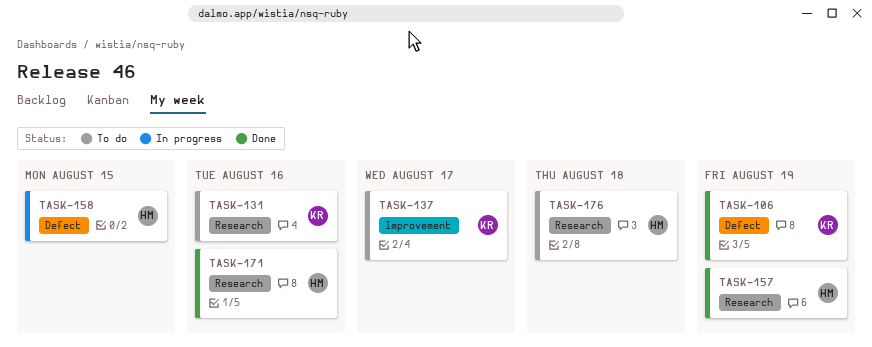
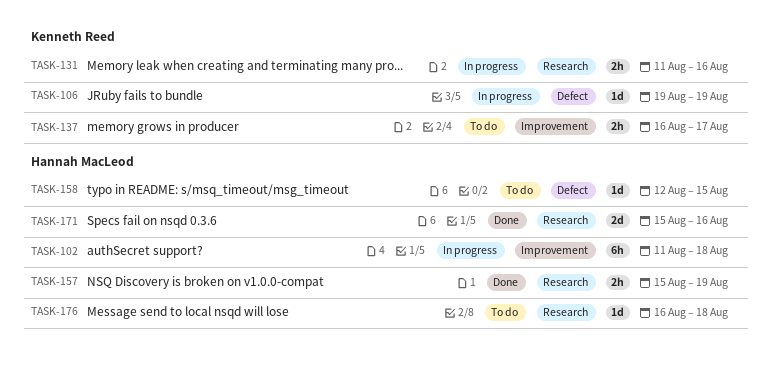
TASK-102: none -> present
TASK-106, status: Done -> In progress
TASK-131, status: To do -> In progress
TASK-158, status: In progress -> To do

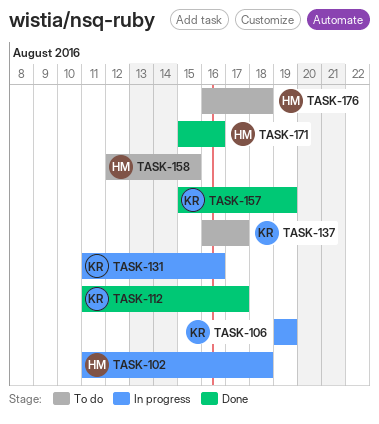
TASK-112: none -> present
TASK-157, owner: Hannah MacLeod -> Kenneth Reed

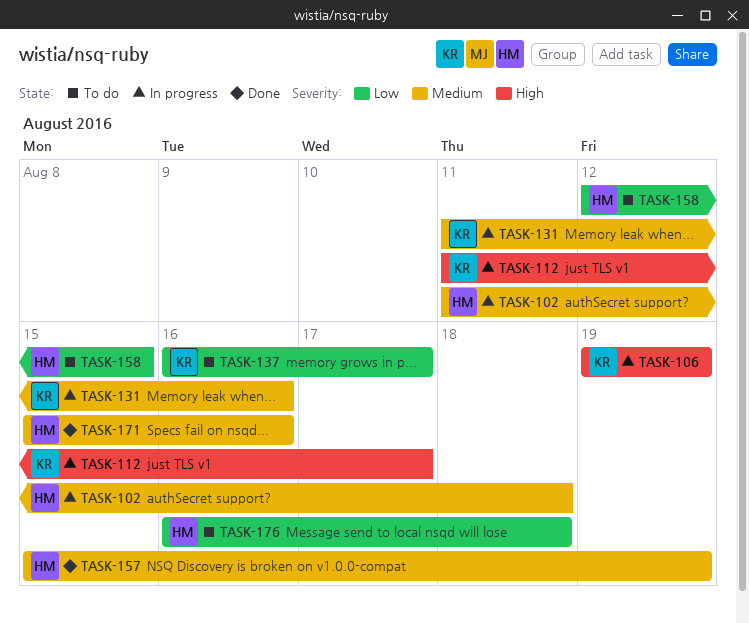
TASK-112, status: Done -> In progress
TASK-157, owner: KR -> HM

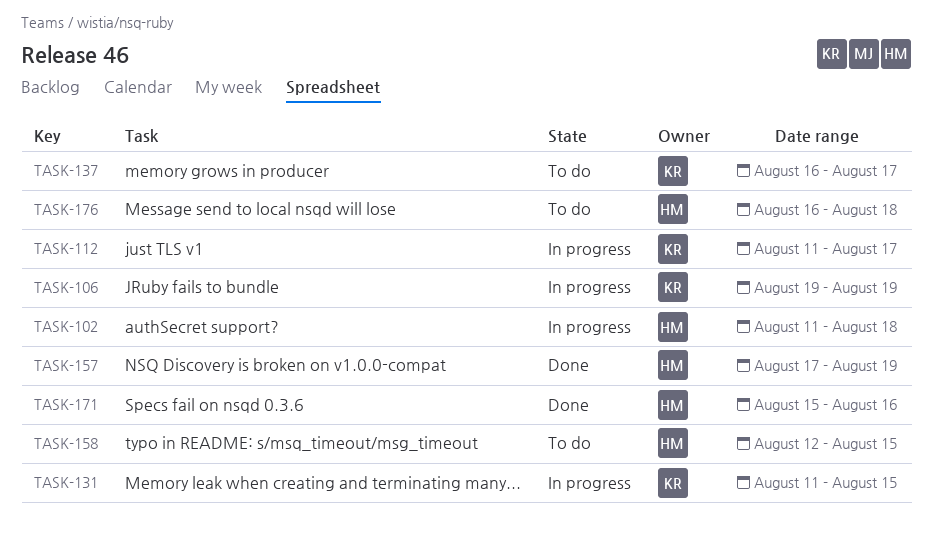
TASK-131, due: Aug 16 -> Aug 15
TASK-157, start: Aug 15 -> Aug 17

